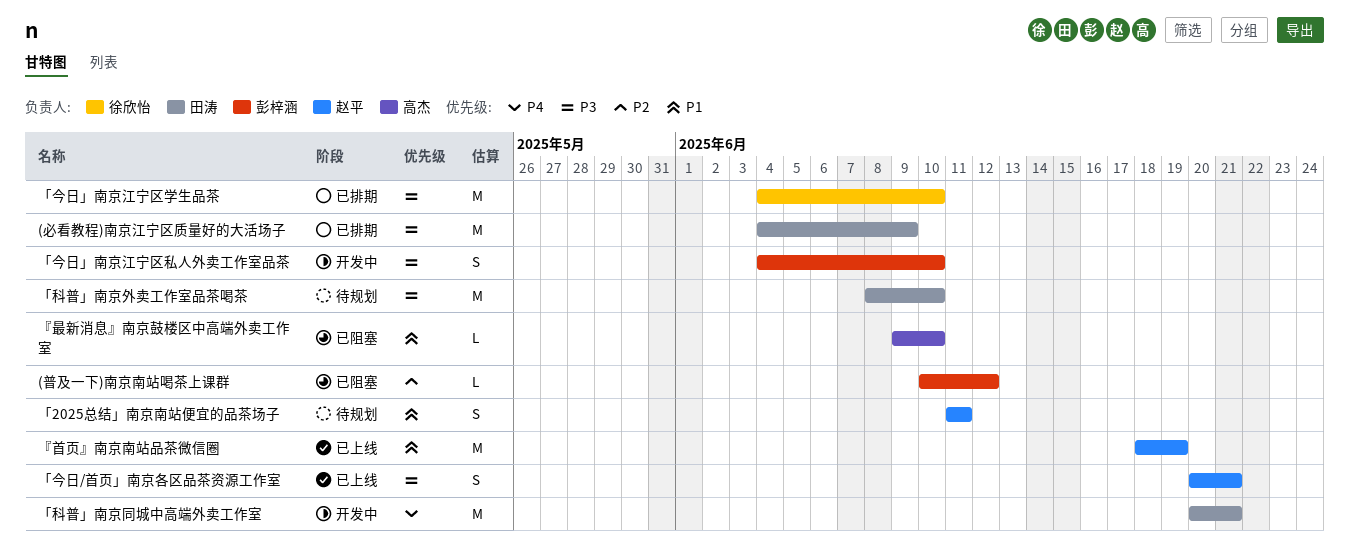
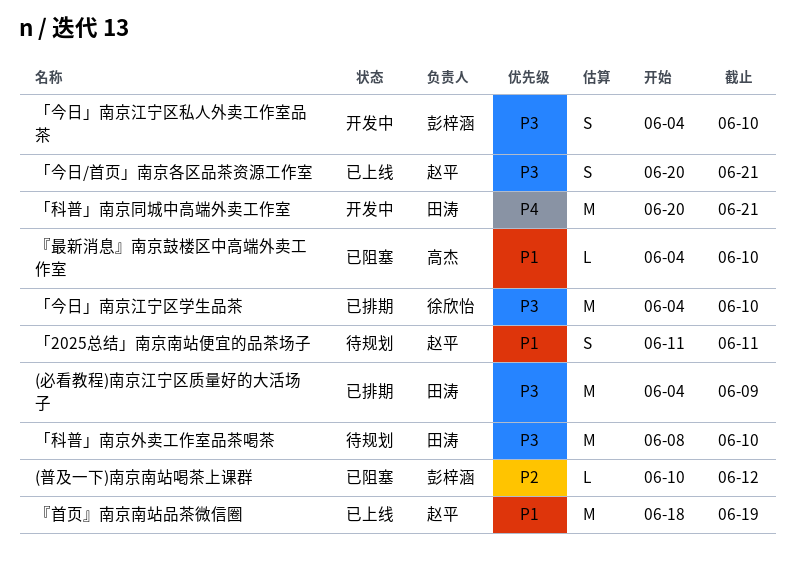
『最新消息』南京鼓楼区中高端外卖工作室, start: Jun 9 -> Jun 4

